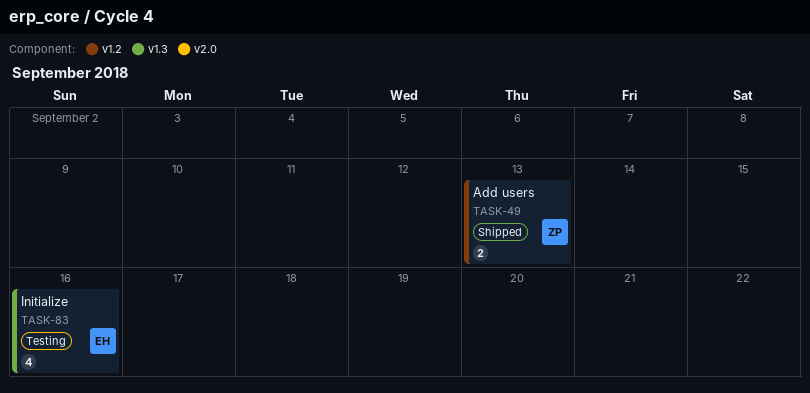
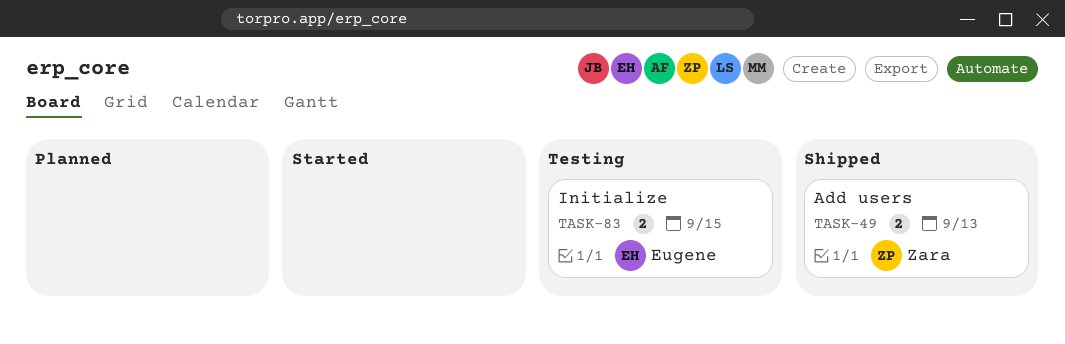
TASK-83, estimate: 4 -> 2
TASK-83, due: Sep 16 -> Sep 15

